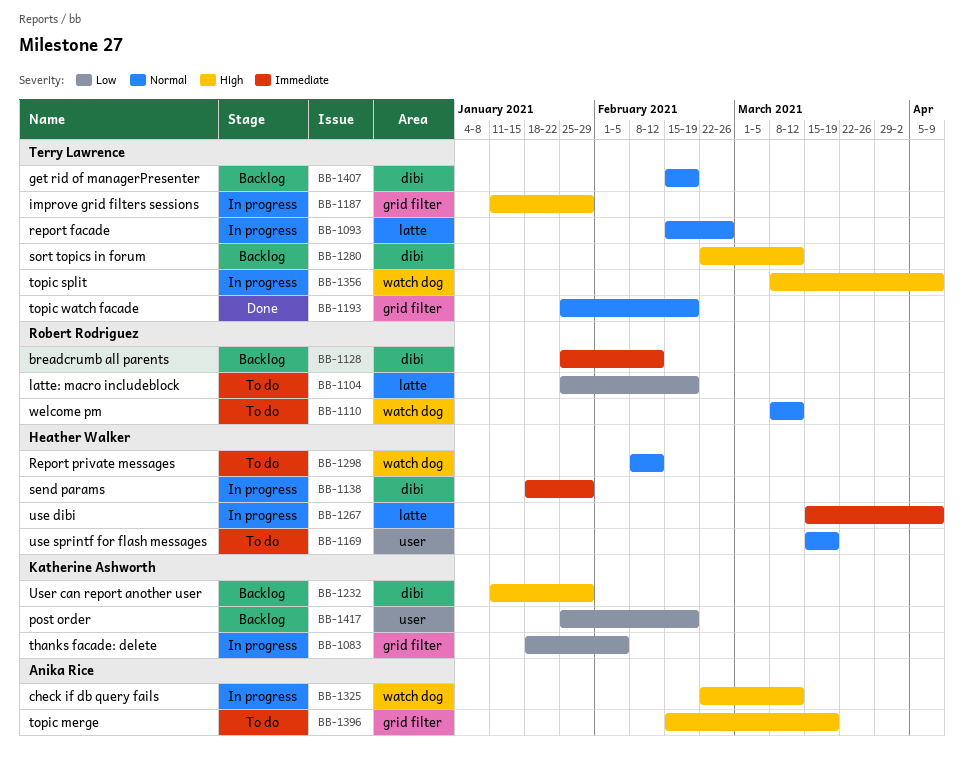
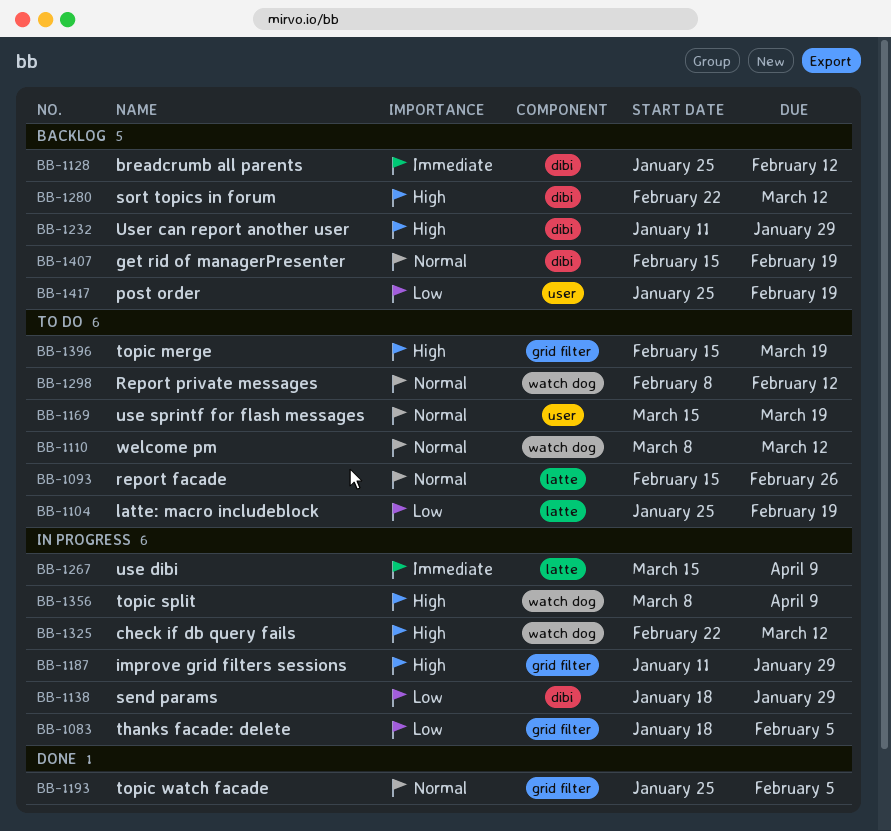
BB-1093, status: In progress -> To do
BB-1138, priority: Immediate -> Low
BB-1193, due: Feb 19 -> Feb 5

